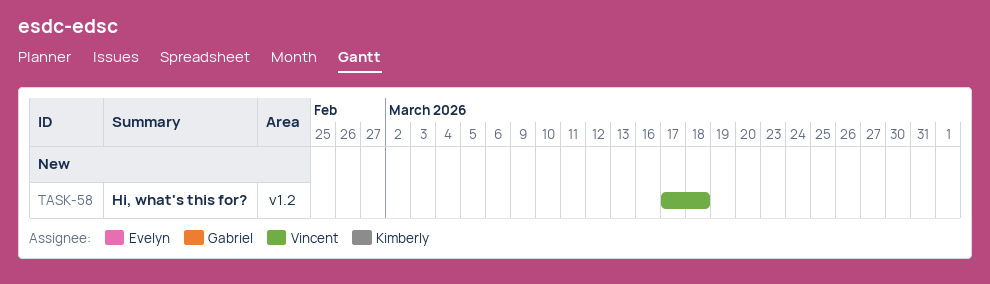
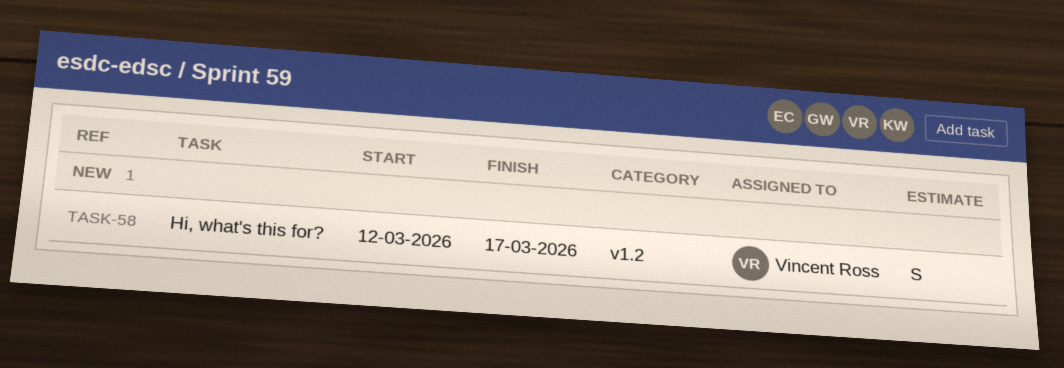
TASK-58, start: Mar 17 -> Mar 12
TASK-58, due: Mar 18 -> Mar 17

